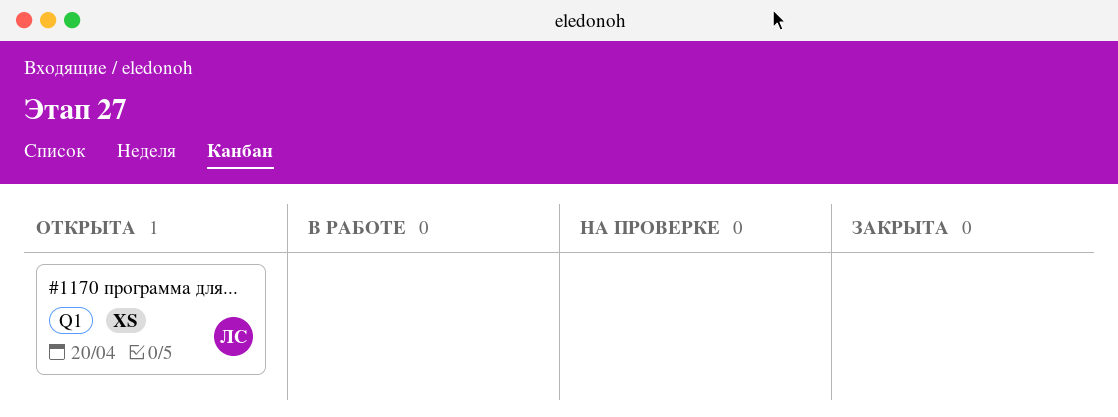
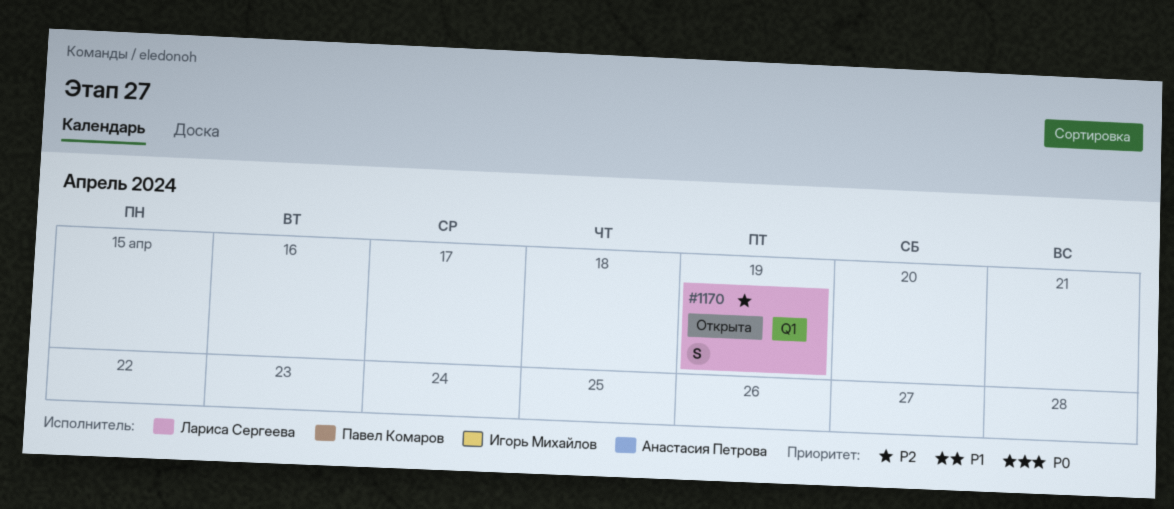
#1170, estimate: XS -> S
#1170, due: Apr 20 -> Apr 19

